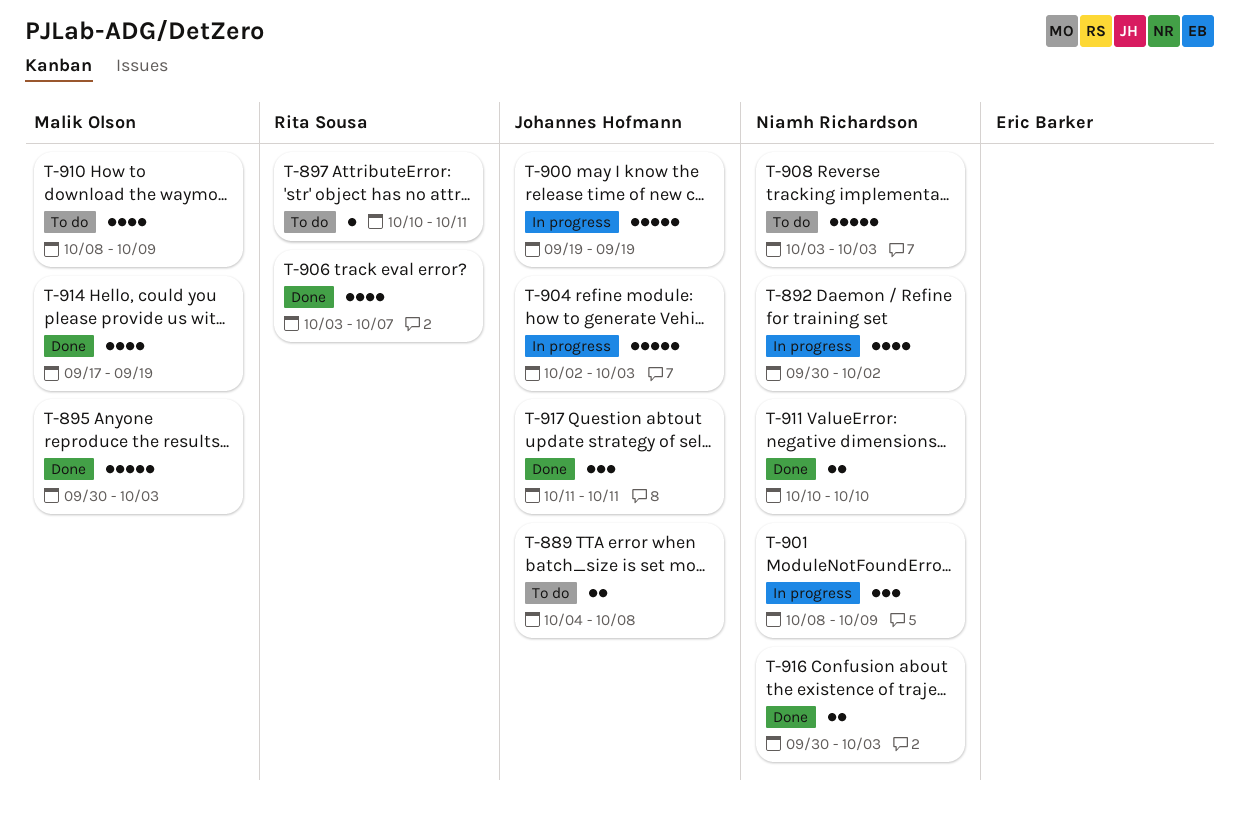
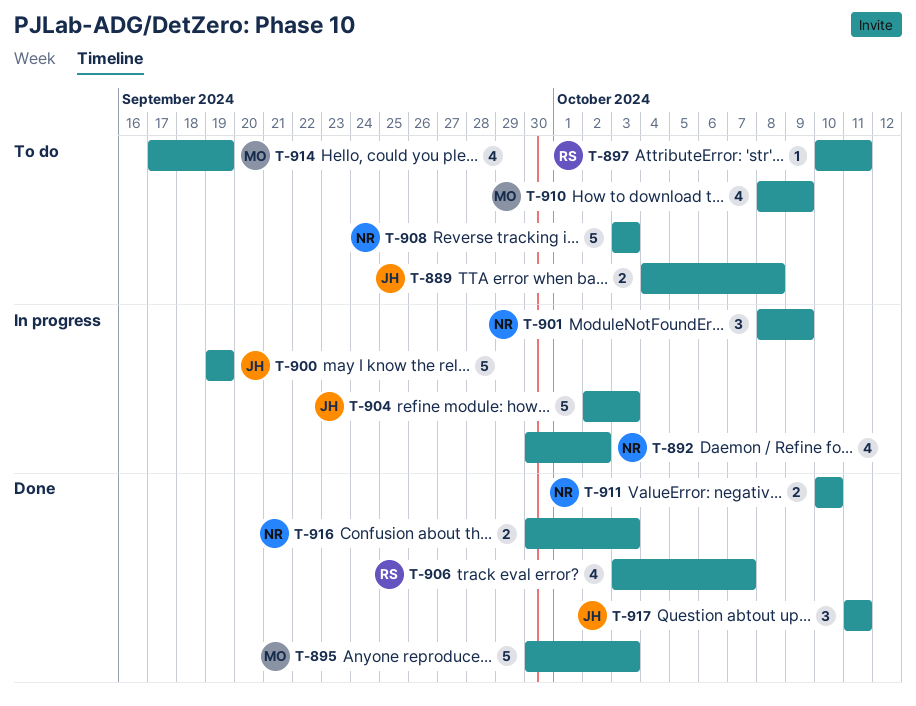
T-914, status: Done -> To do

